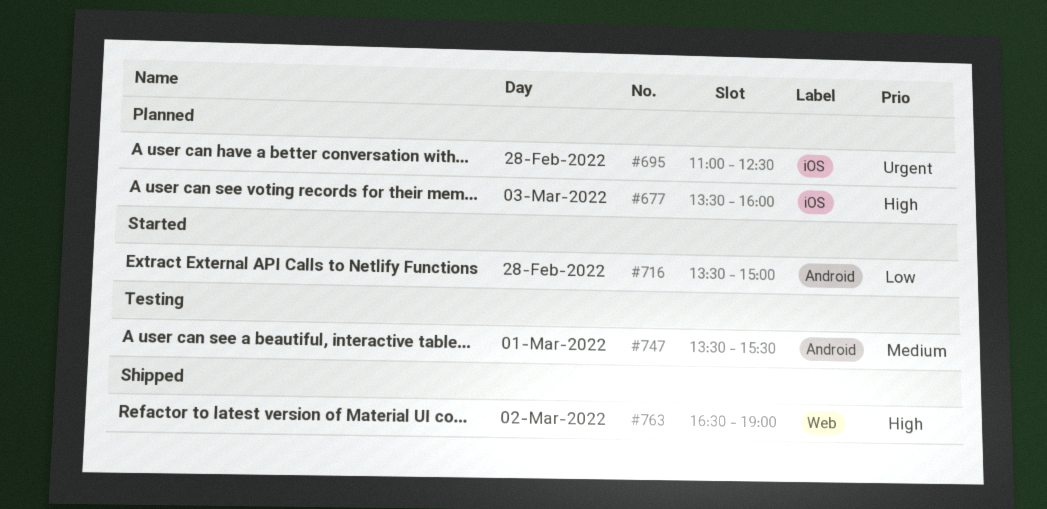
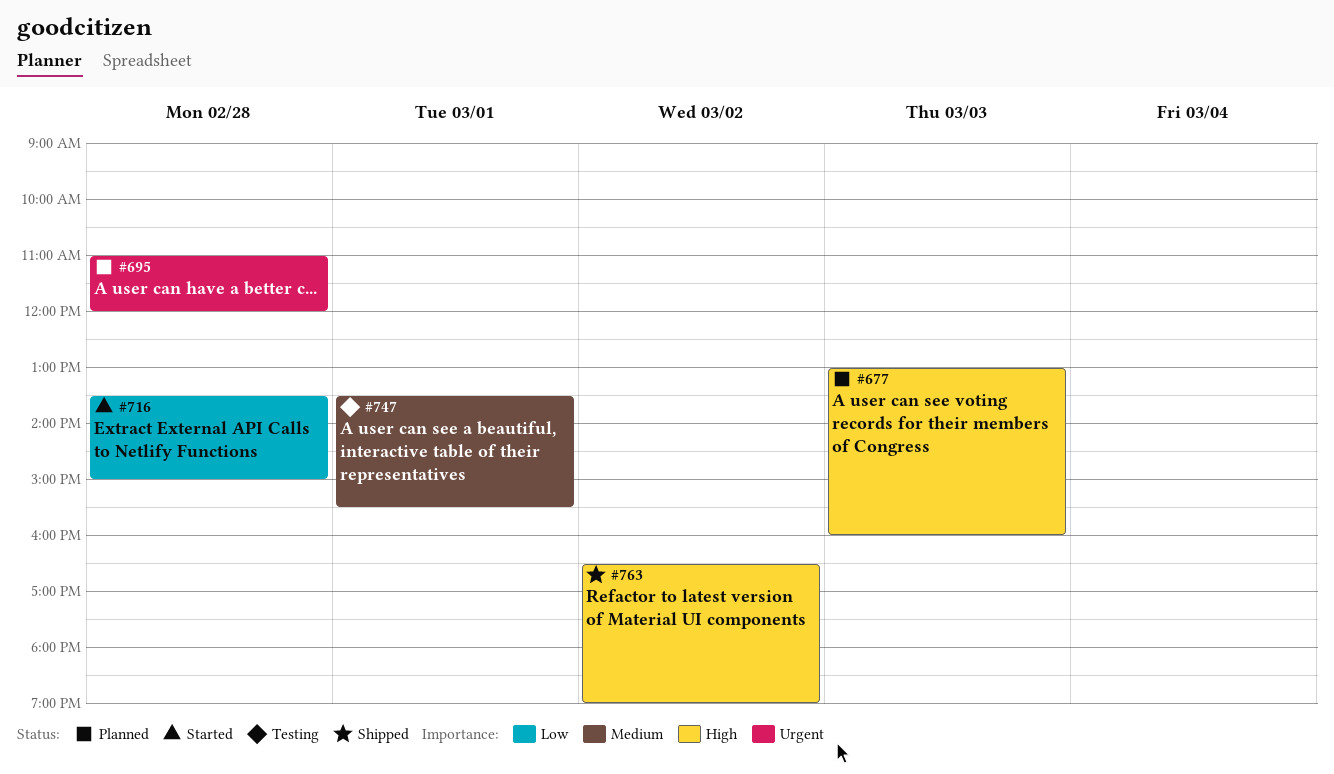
#677, begins: 13:30 -> 13:00
#695, ends: 12:30 -> 12:00

